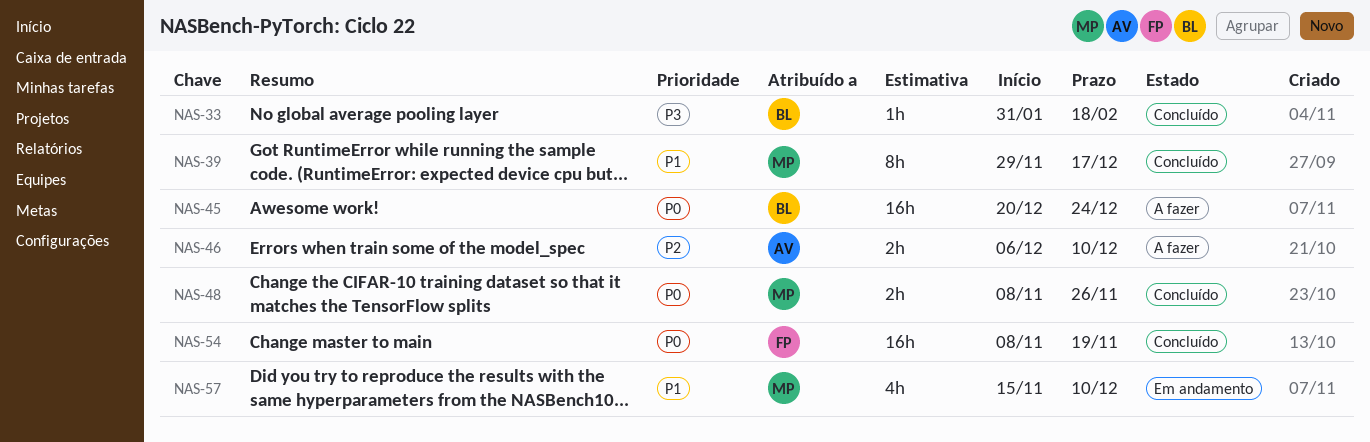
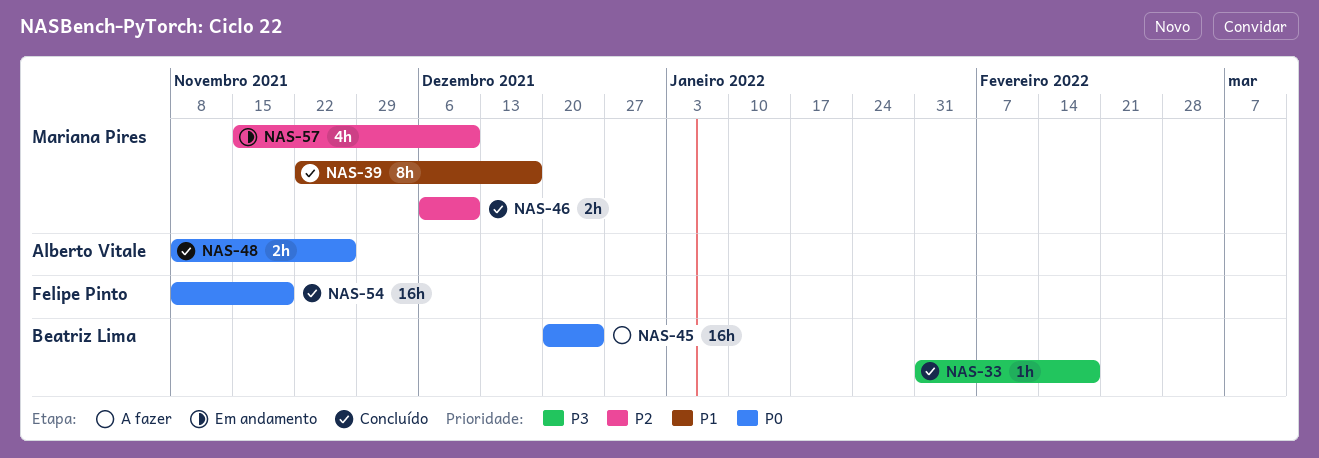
NAS-39, start: Nov 29 -> Nov 22
NAS-46, status: A fazer -> Concluído
NAS-46, owner: Alberto Vitale -> Mariana Pires
NAS-48, owner: Mariana Pires -> Alberto Vitale
NAS-57, priority: P1 -> P2

